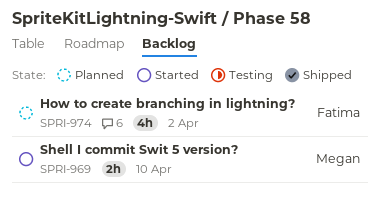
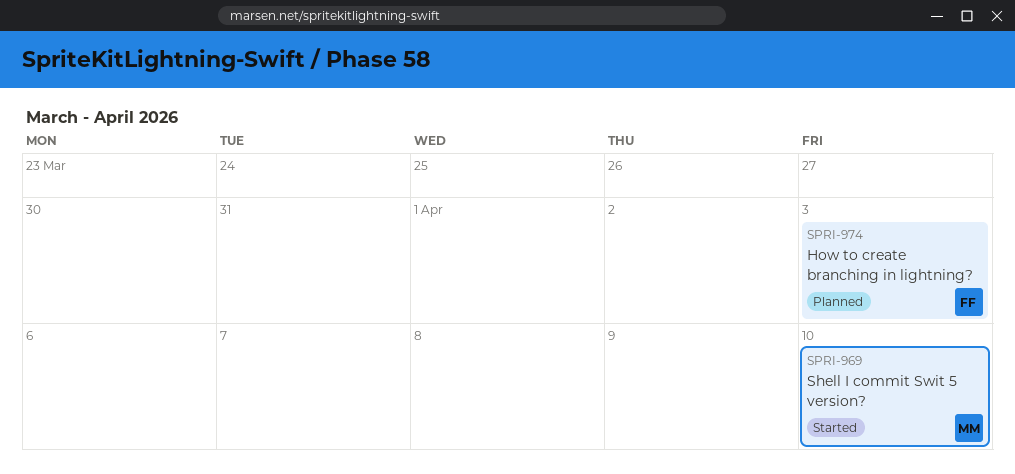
SPRI-974, due: Apr 2 -> Apr 3

